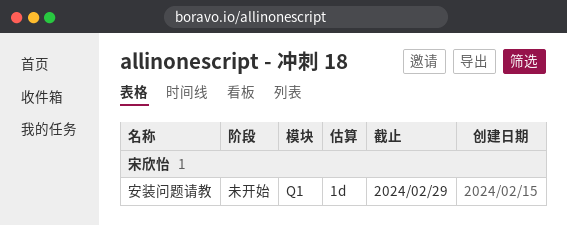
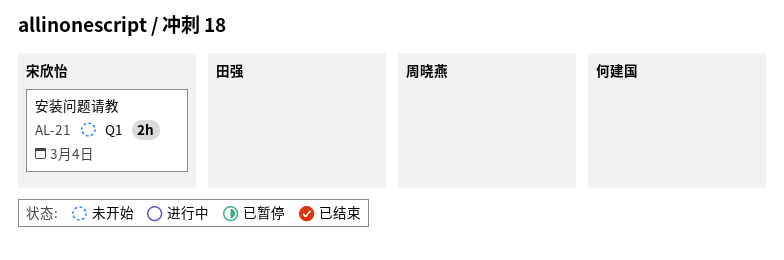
安装问题请教, estimate: 1d -> 2h
安装问题请教, due: Feb 29 -> Mar 4

